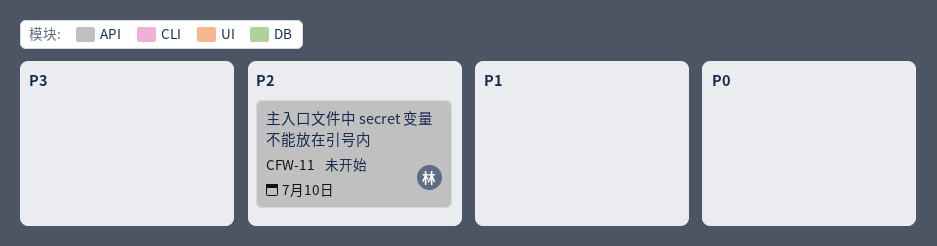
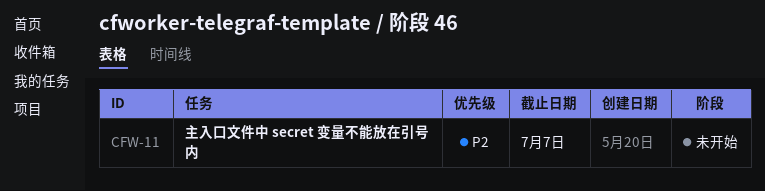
CFW-11, due: Jul 10 -> Jul 7

